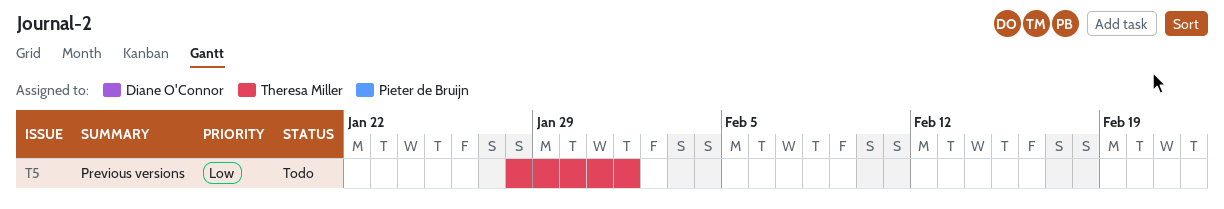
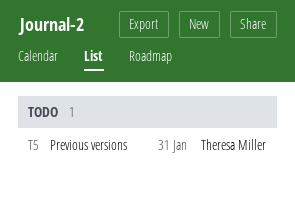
T5, due: Feb 1 -> Jan 31

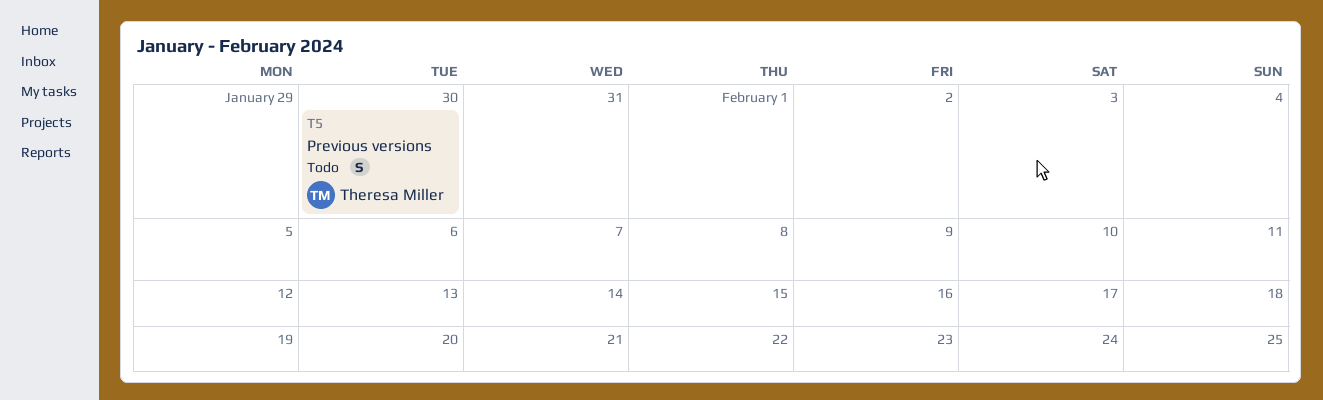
T5, due: Jan 31 -> Jan 30

